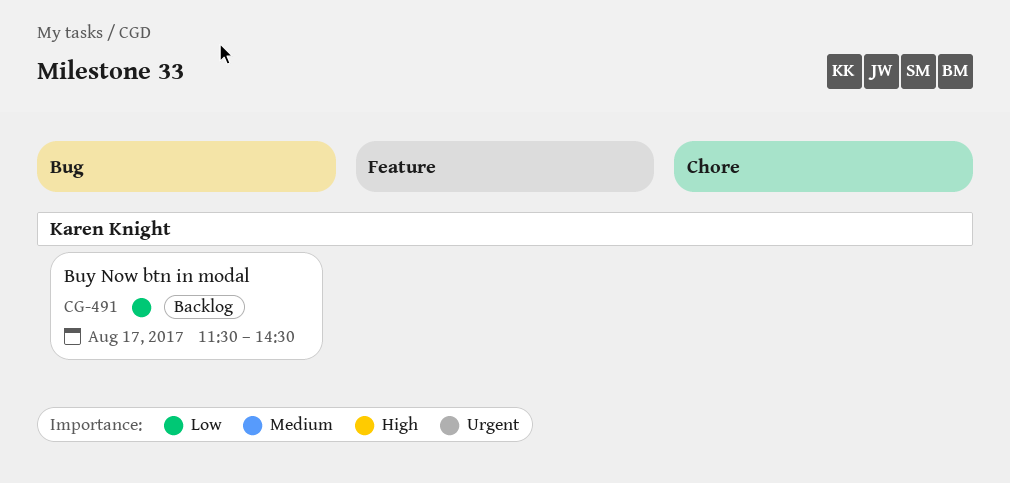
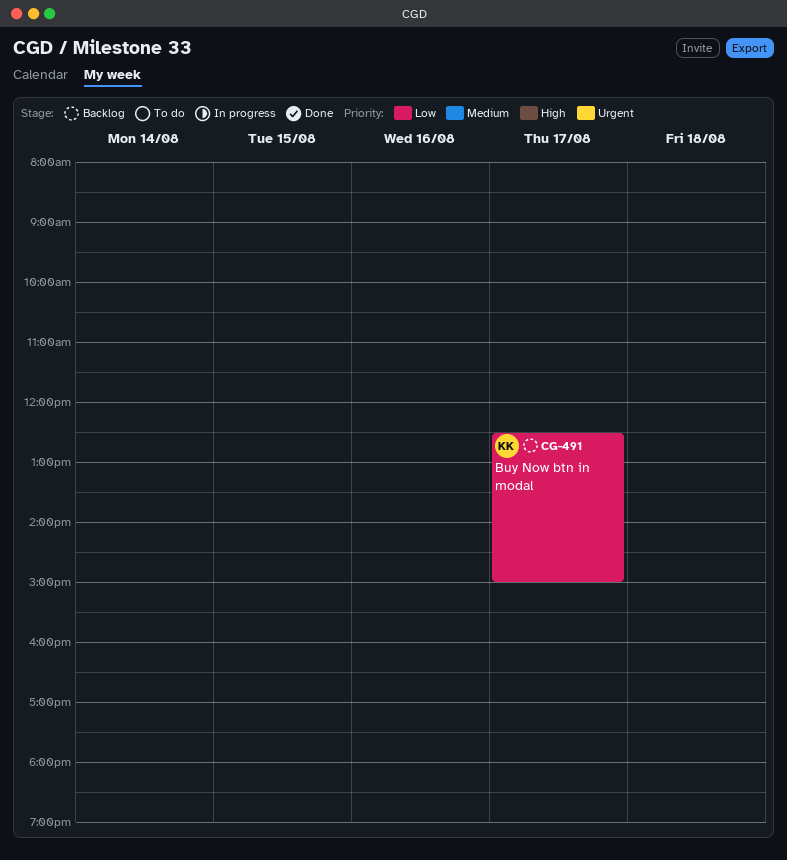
CG-491, begins: 11:30 -> 12:30
CG-491, ends: 14:30 -> 15:00

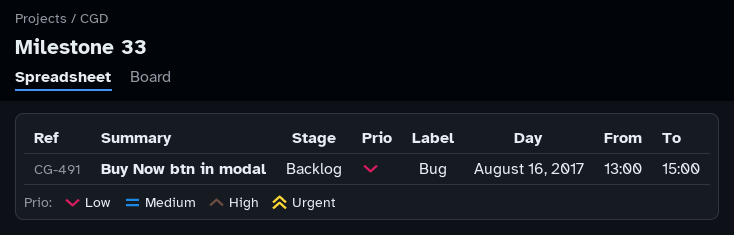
CG-491, day: Aug 17 -> Aug 16
CG-491, begins: 12:30 -> 13:00

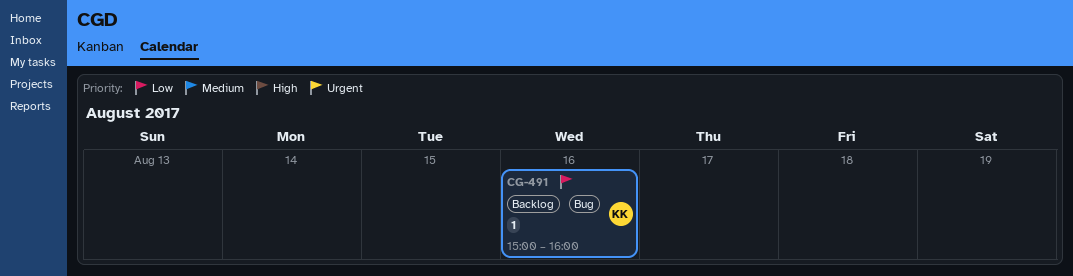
CG-491, begins: 13:00 -> 15:00
CG-491, ends: 15:00 -> 16:00

